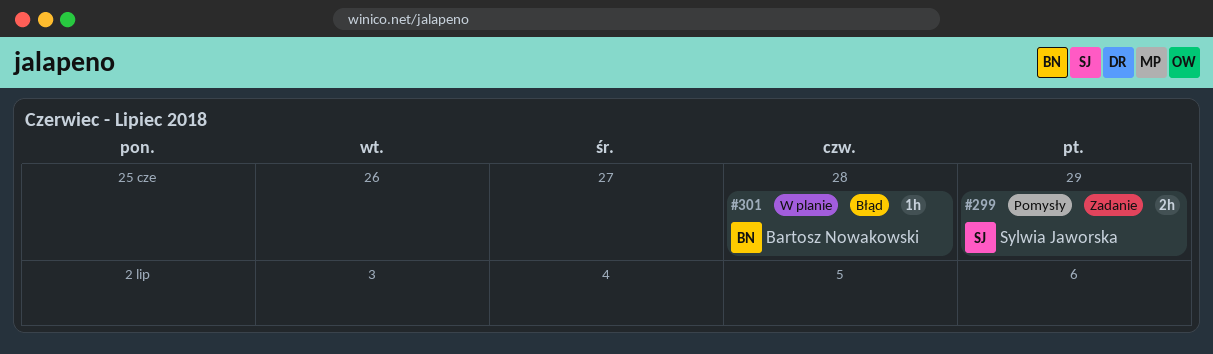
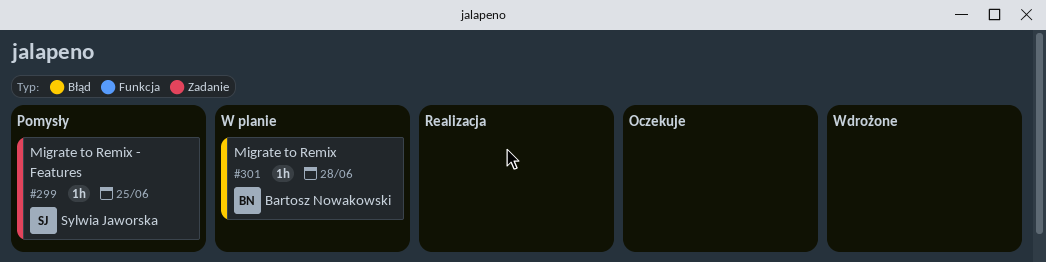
#299, estimate: 2h -> 1h
#299, due: Jun 29 -> Jun 25

